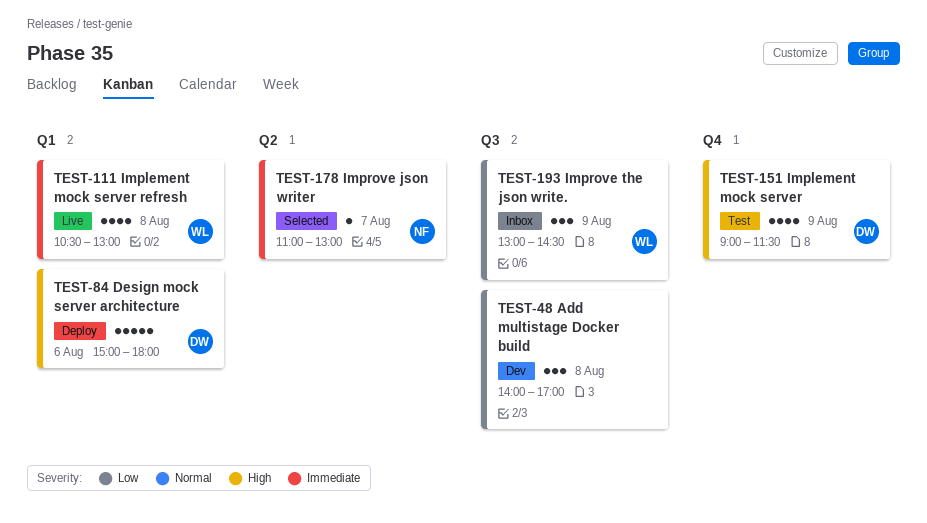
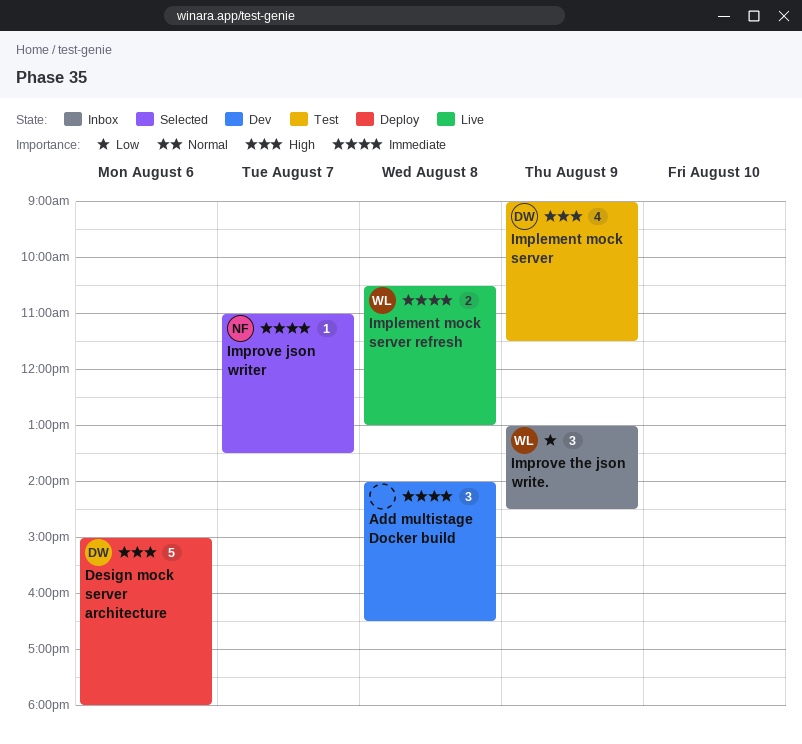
Add multistage Docker build, priority: Low -> Immediate
Add multistage Docker build, ends: 17:00 -> 16:30
Implement mock server refresh, estimate: 4 -> 2
Improve json writer, ends: 13:00 -> 13:30

